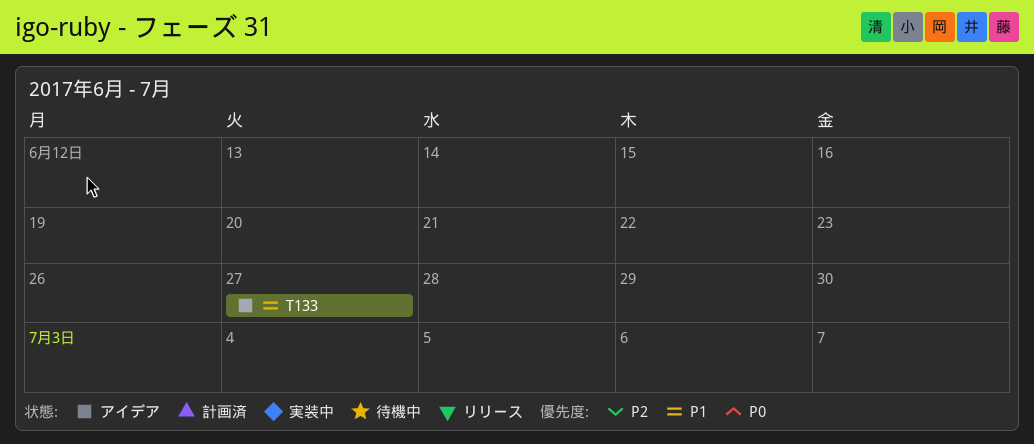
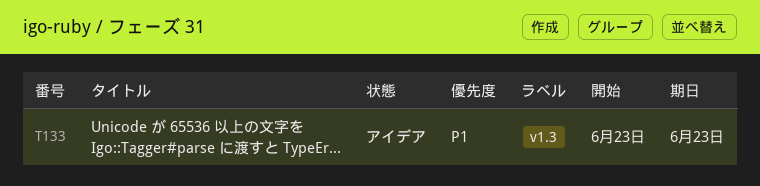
T133, start: Jun 27 -> Jun 23
T133, due: Jun 27 -> Jun 23

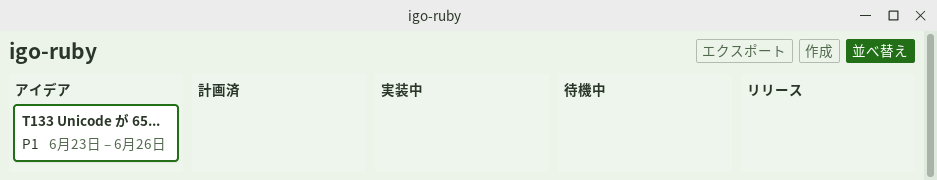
T133, due: Jun 23 -> Jun 26

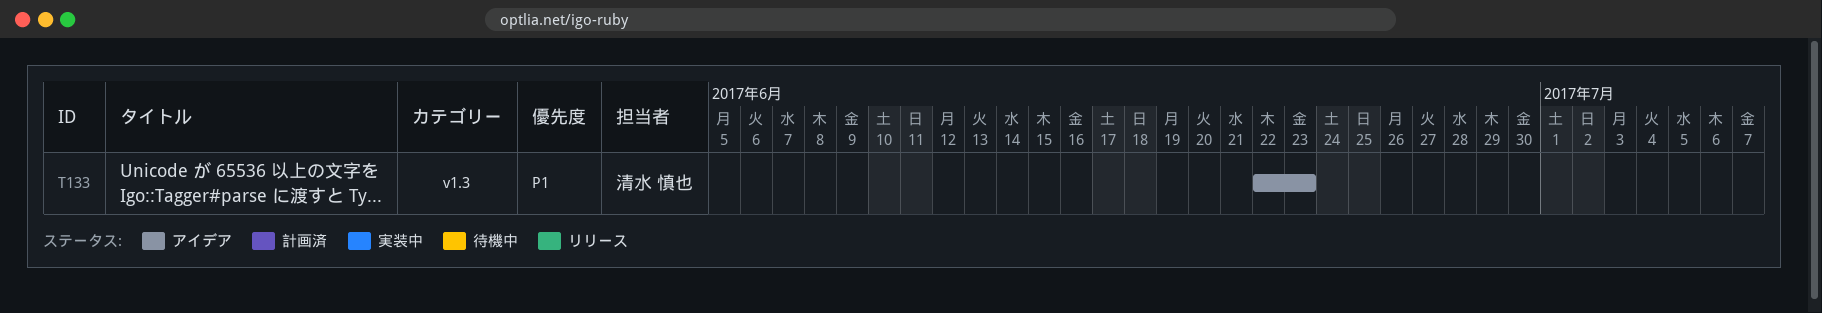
T133, start: Jun 23 -> Jun 22
T133, due: Jun 26 -> Jun 23

